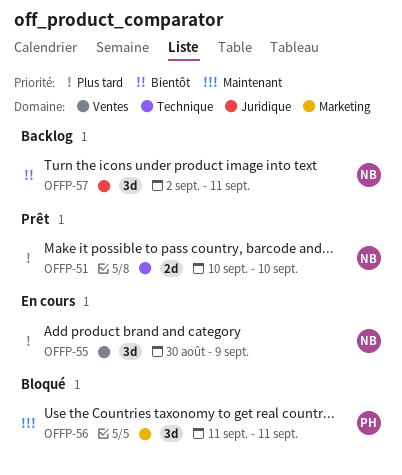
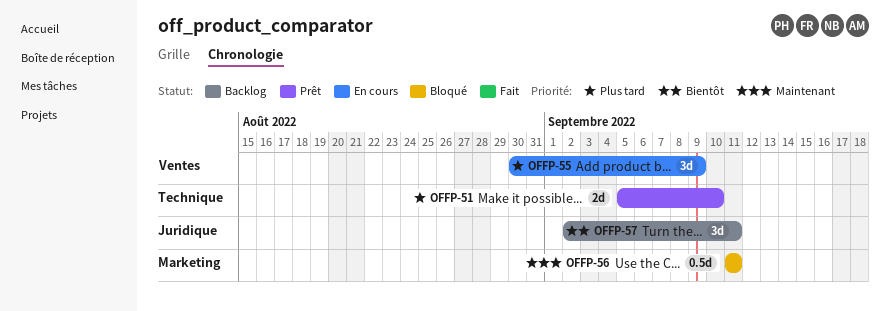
OFFP-51, start: Sep 10 -> Sep 5
OFFP-56, estimate: 3d -> 0.5d

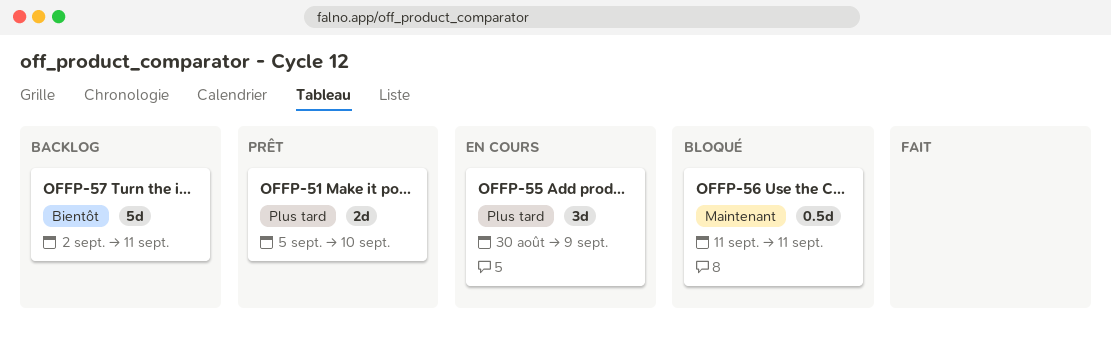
OFFP-57, estimate: 3d -> 5d

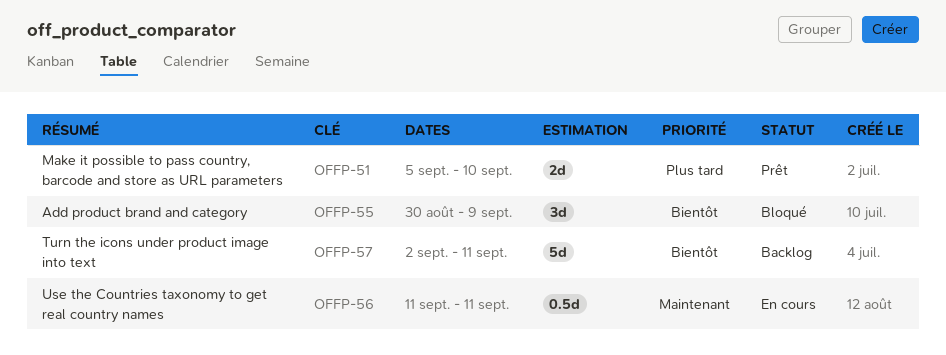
OFFP-55, status: En cours -> Bloqué
OFFP-55, priority: Plus tard -> Bientôt
OFFP-56, status: Bloqué -> En cours

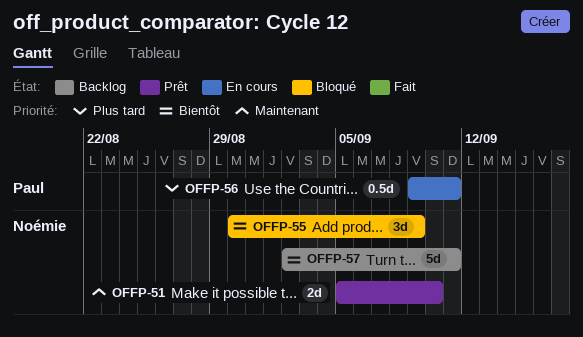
OFFP-51, priority: Plus tard -> Maintenant
OFFP-56, priority: Maintenant -> Plus tard
OFFP-56, start: Sep 11 -> Sep 9

